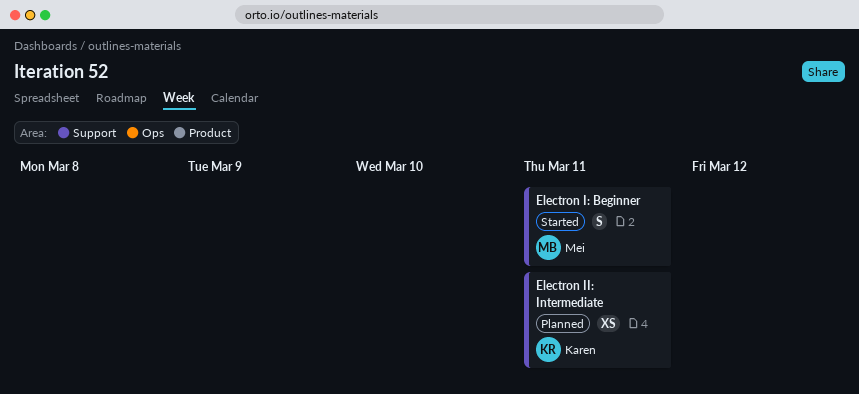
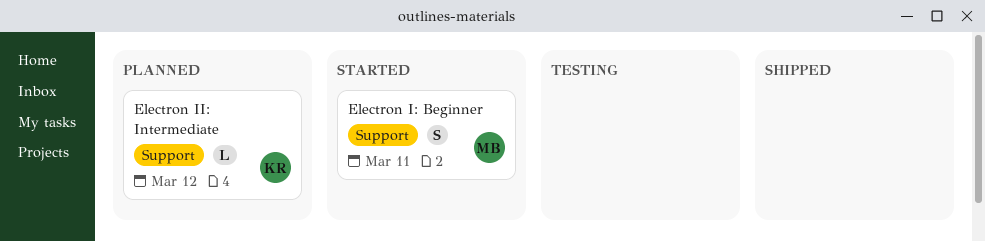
Electron II: Intermediate, estimate: XS -> L
Electron II: Intermediate, due: Mar 11 -> Mar 12

